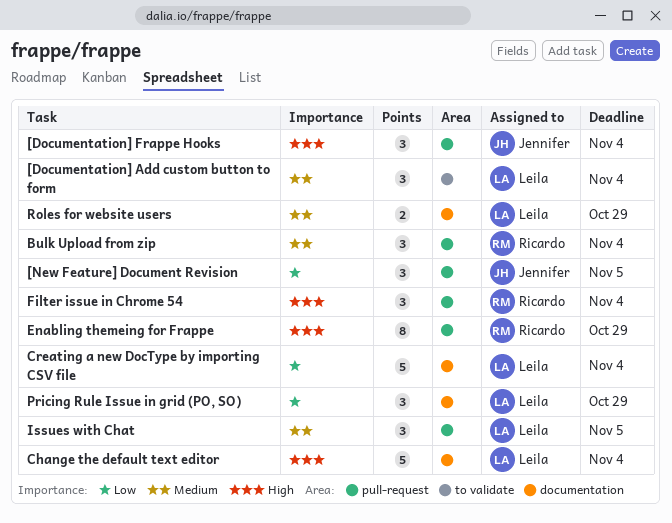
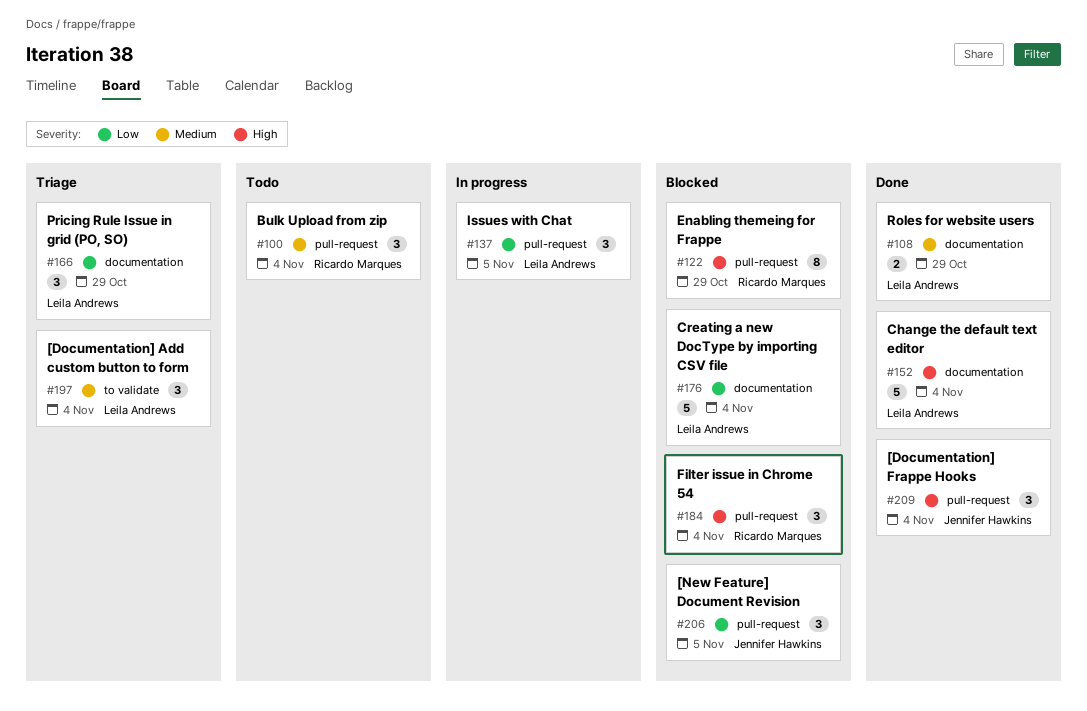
Issues with Chat, priority: Medium -> Low

